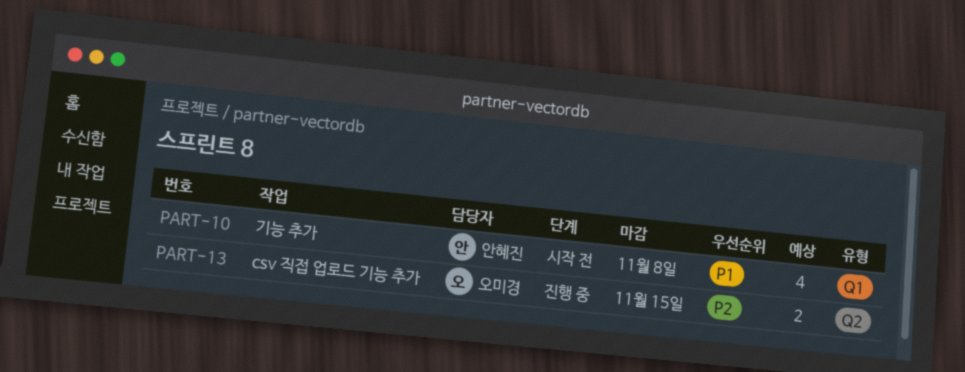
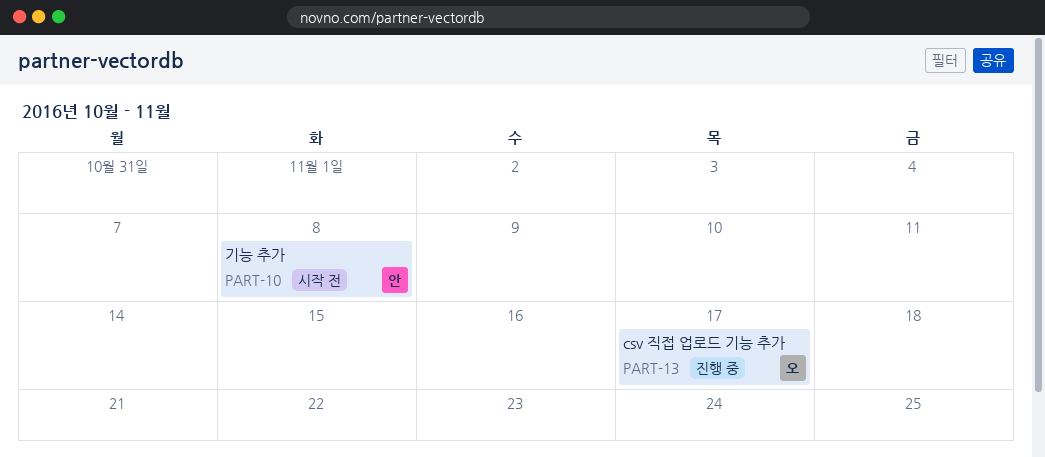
PART-13, due: Nov 15 -> Nov 17

